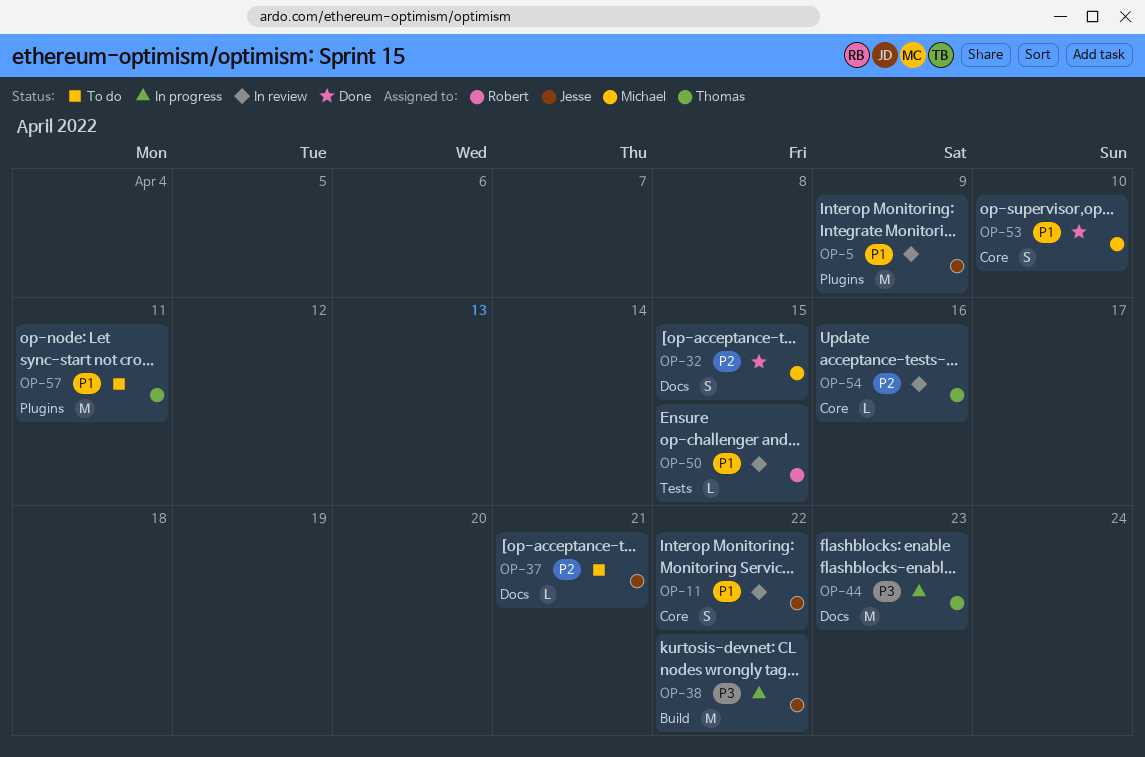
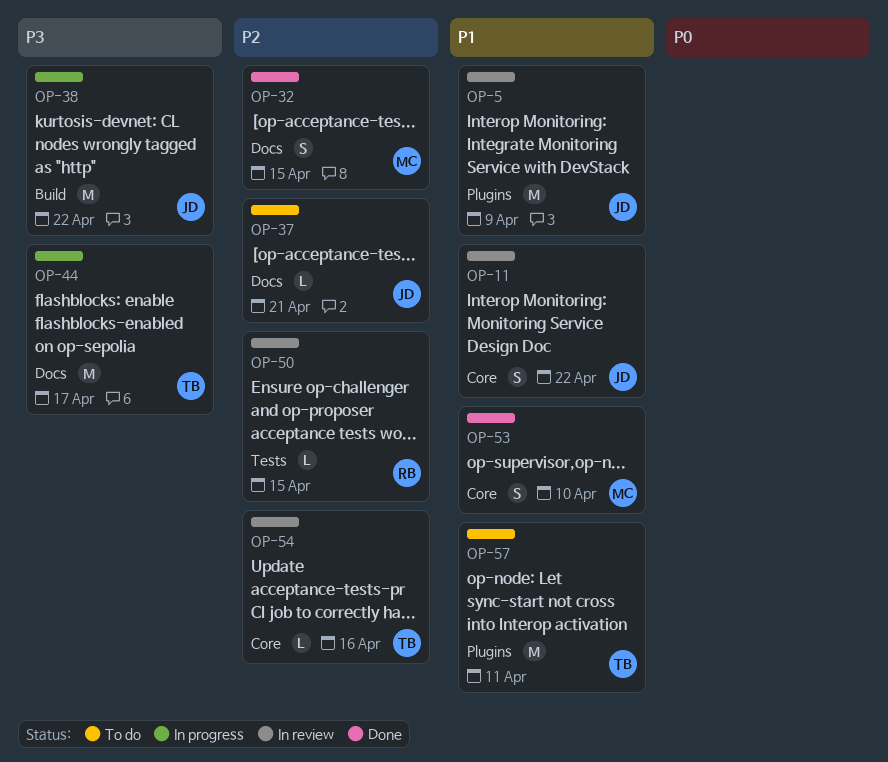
OP-44, due: Apr 23 -> Apr 17
OP-50, priority: P1 -> P2

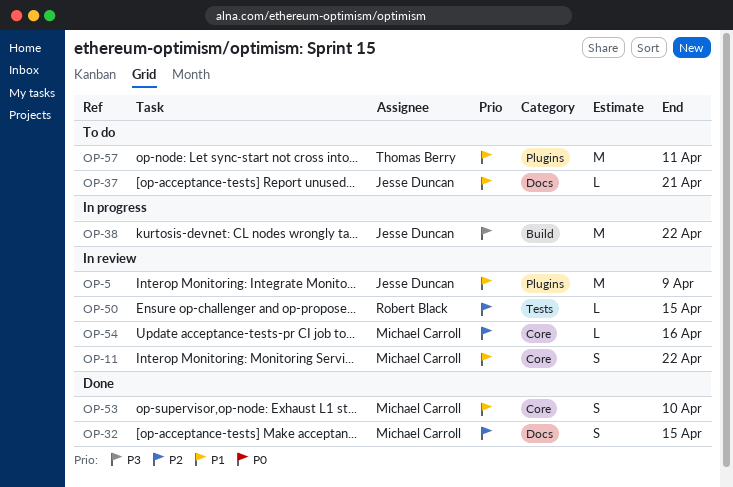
OP-11, owner: Jesse Duncan -> Michael Carroll
OP-37, priority: P2 -> P1
OP-44: present -> none
OP-54, owner: Thomas Berry -> Michael Carroll

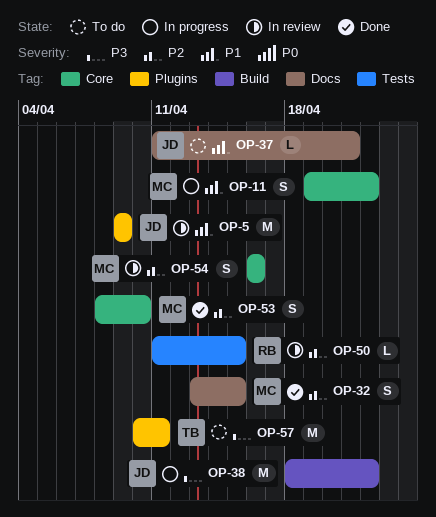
OP-11, status: In review -> In progress
OP-53, priority: P1 -> P2
OP-54, estimate: L -> S
OP-57, priority: P1 -> P3

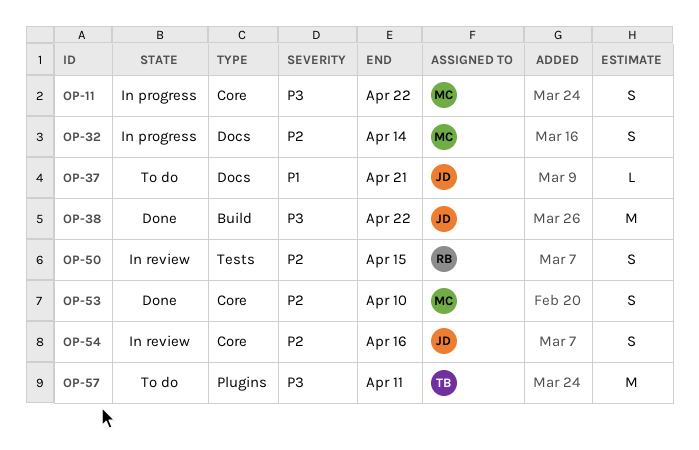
OP-5: present -> none
OP-11, priority: P1 -> P3
OP-32, status: Done -> In progress
OP-32, due: Apr 15 -> Apr 14
OP-38, status: In progress -> Done
OP-50, estimate: L -> S
OP-54, owner: MC -> JD

